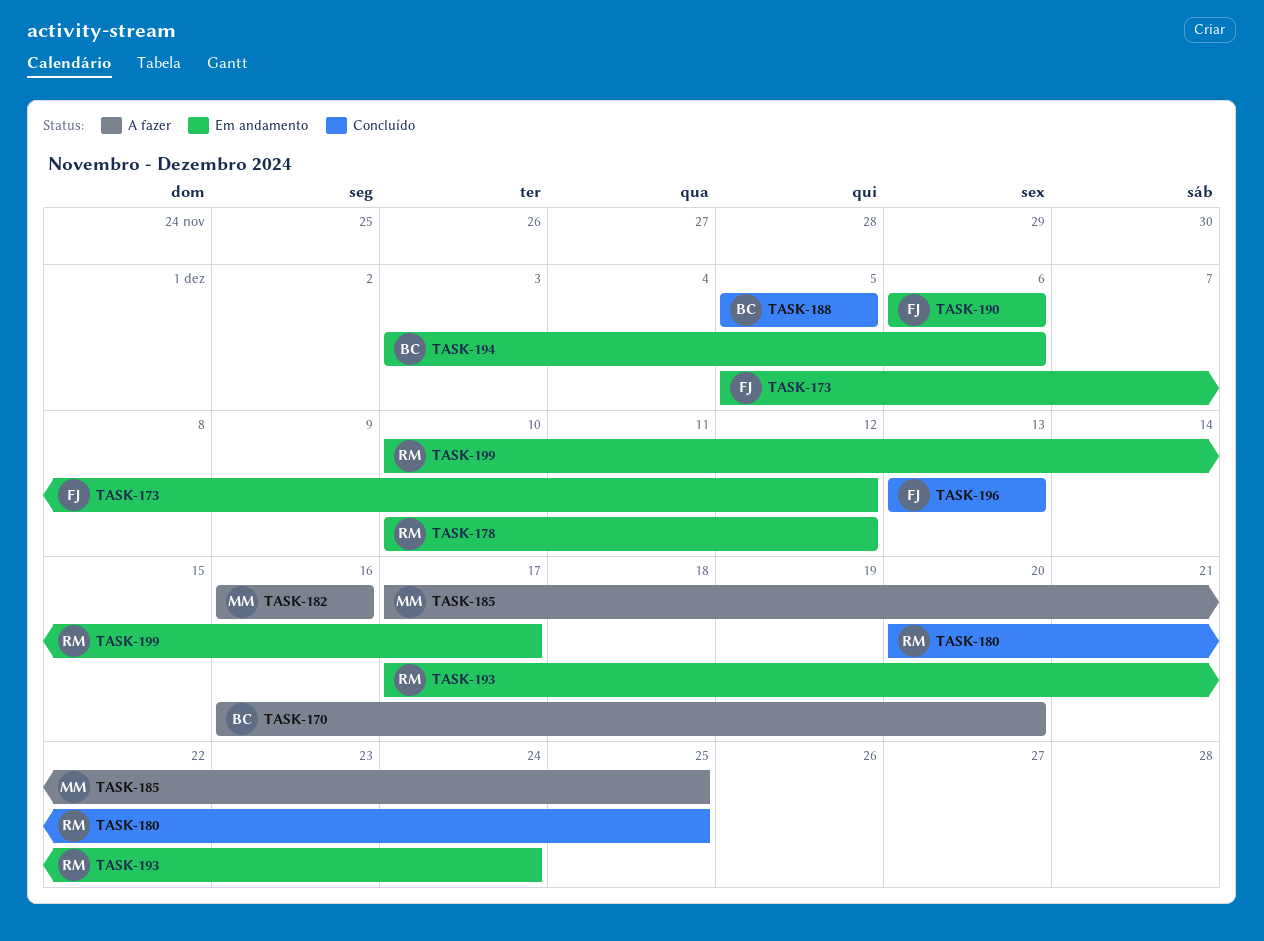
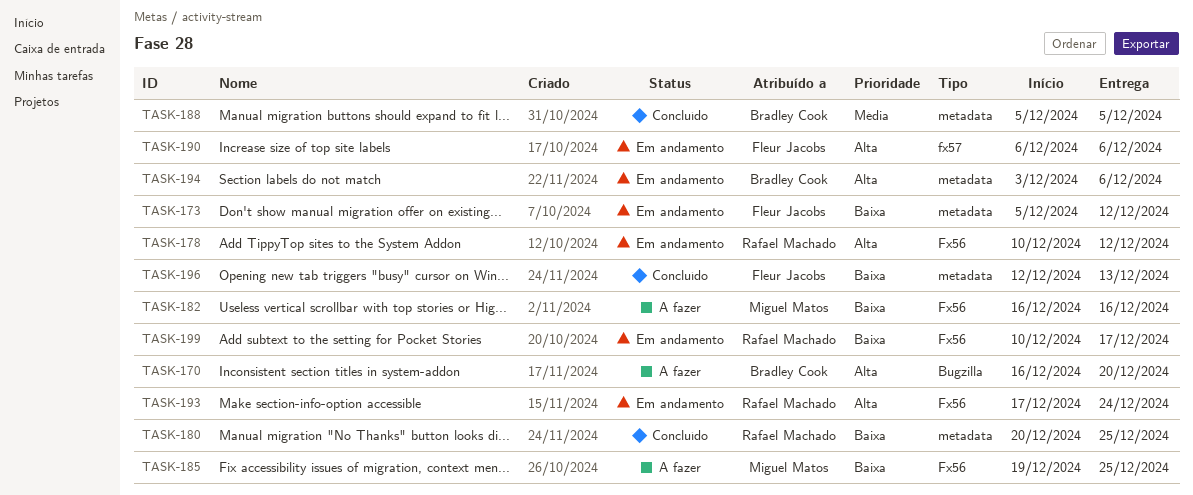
TASK-185, start: Dec 17 -> Dec 19
TASK-196, start: Dec 13 -> Dec 12

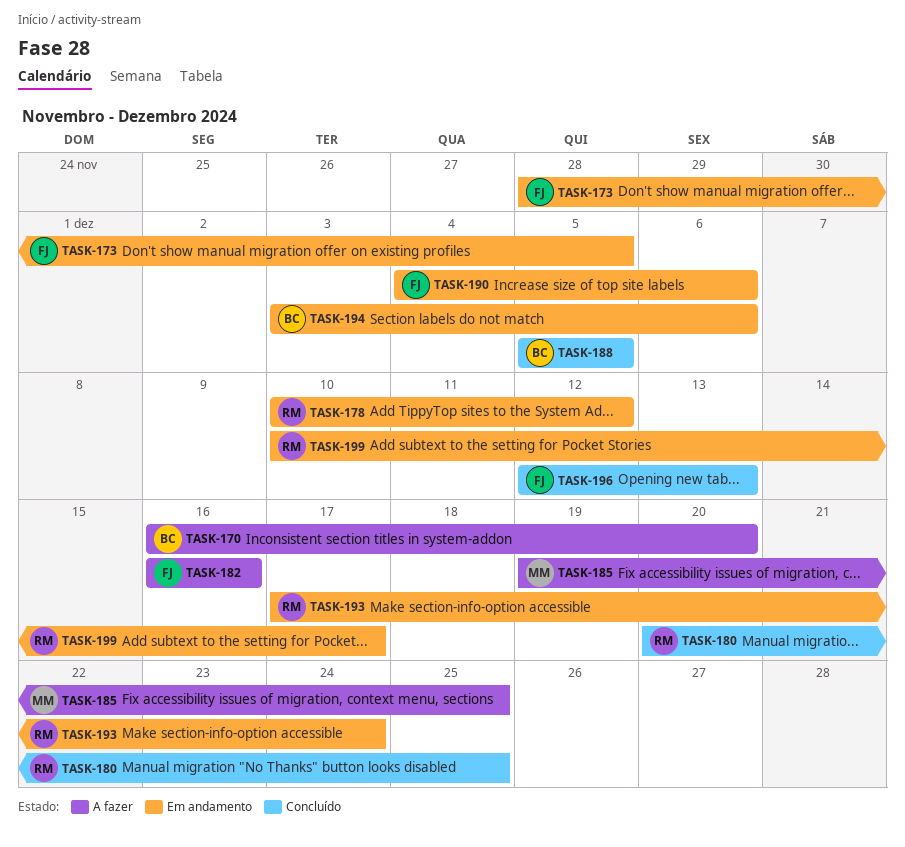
TASK-173, start: Dec 5 -> Nov 28
TASK-173, due: Dec 12 -> Dec 5
TASK-182, owner: Miguel Matos -> Fleur Jacobs
TASK-190, start: Dec 6 -> Dec 4

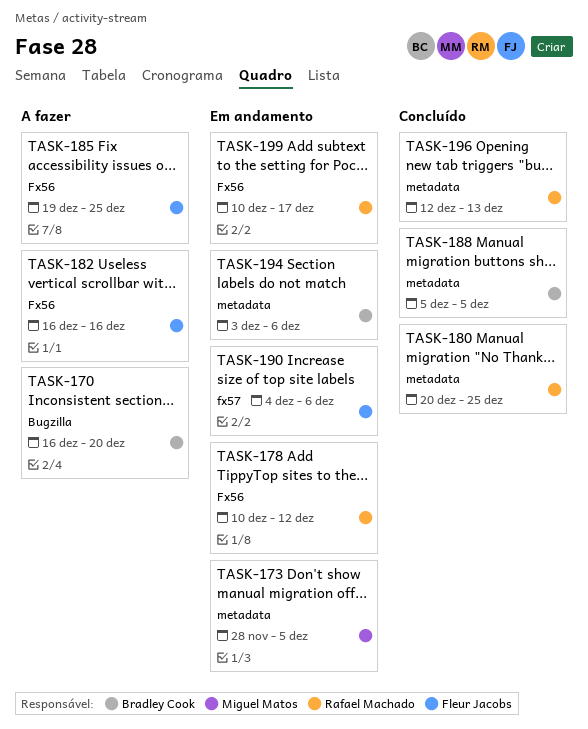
TASK-173, owner: Fleur Jacobs -> Miguel Matos
TASK-185, owner: Miguel Matos -> Fleur Jacobs
TASK-193: present -> none
TASK-196, owner: Fleur Jacobs -> Rafael Machado

